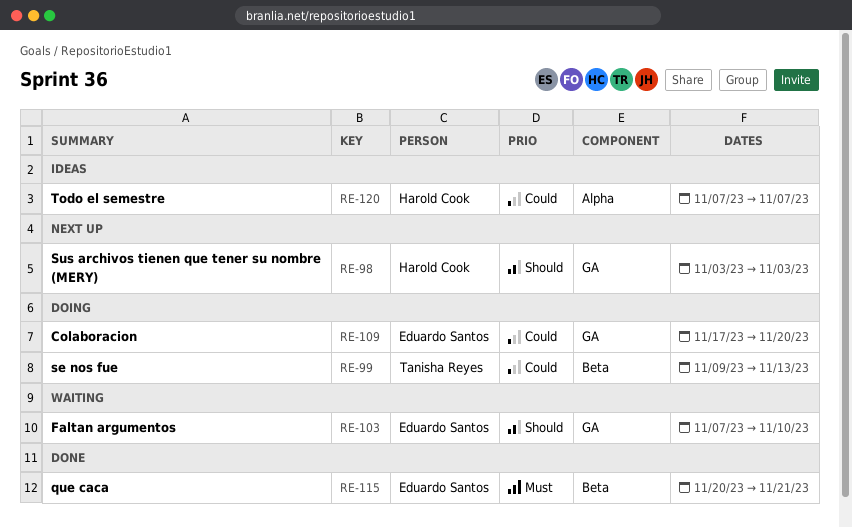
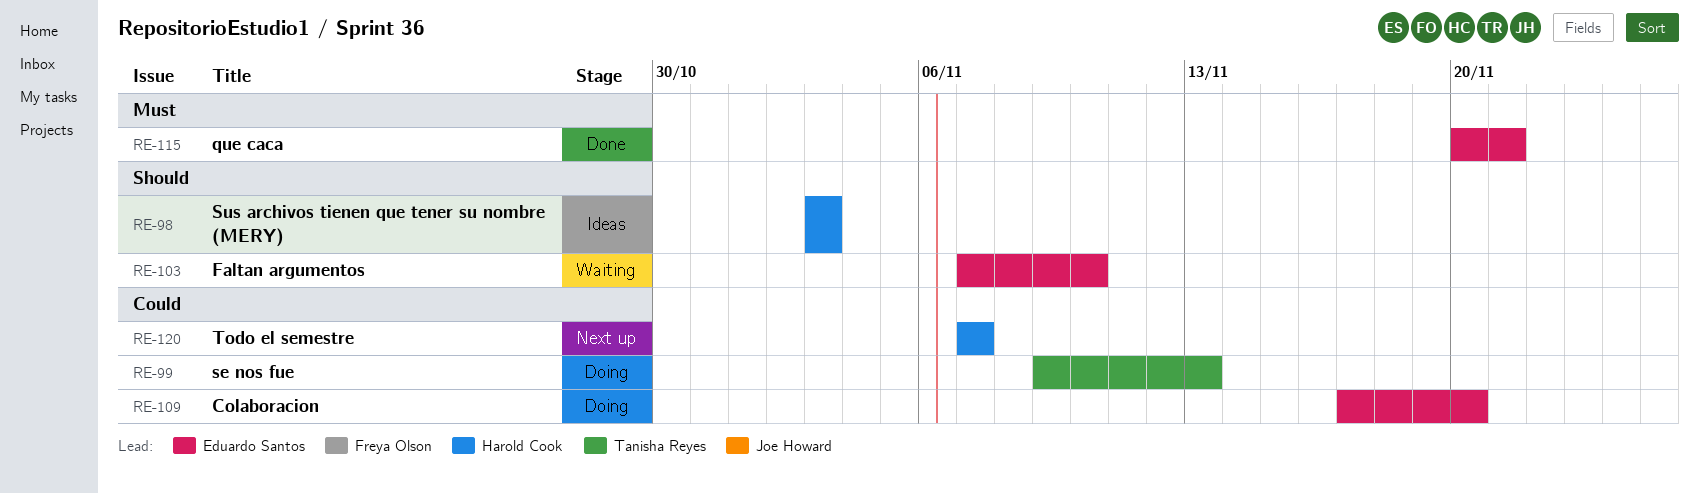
RE-98, status: Next up -> Ideas
RE-120, status: Ideas -> Next up

